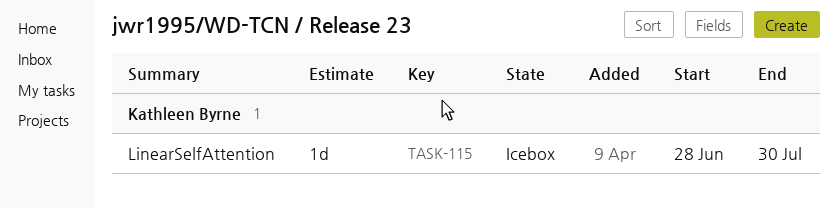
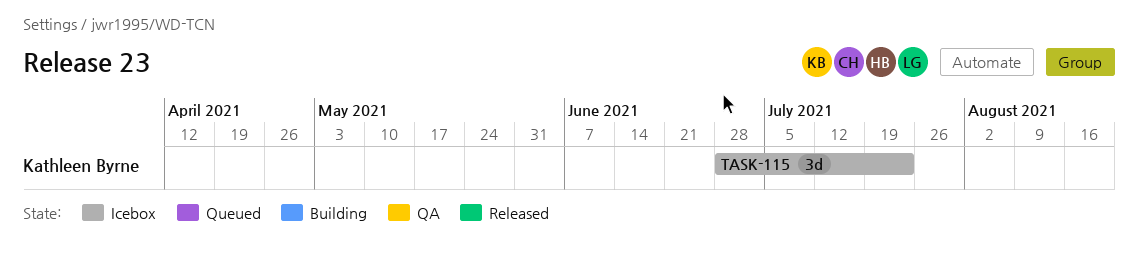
TASK-115, estimate: 1d -> 3d
TASK-115, due: Jul 30 -> Jul 23

